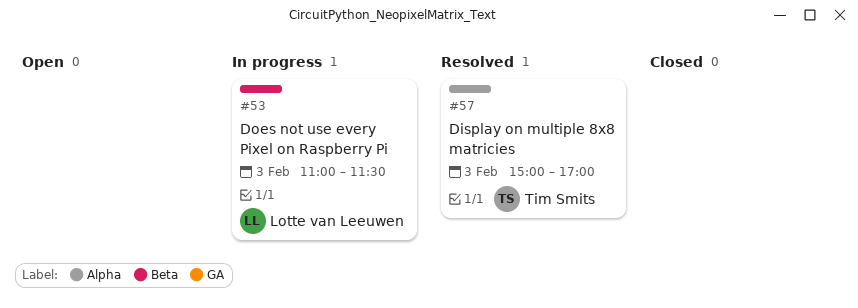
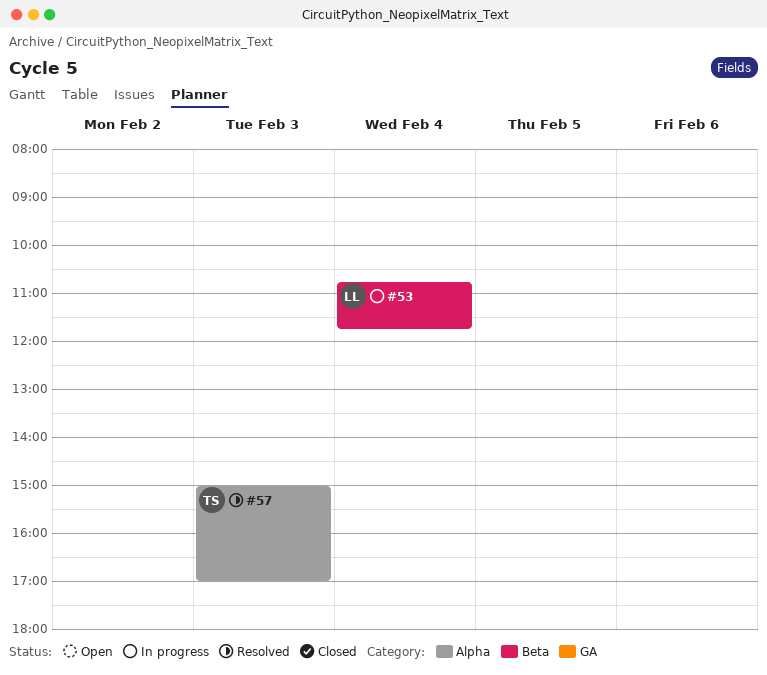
#53, day: Feb 3 -> Feb 4
#53, begins: 11:00 -> 10:45
#53, ends: 11:30 -> 11:45

